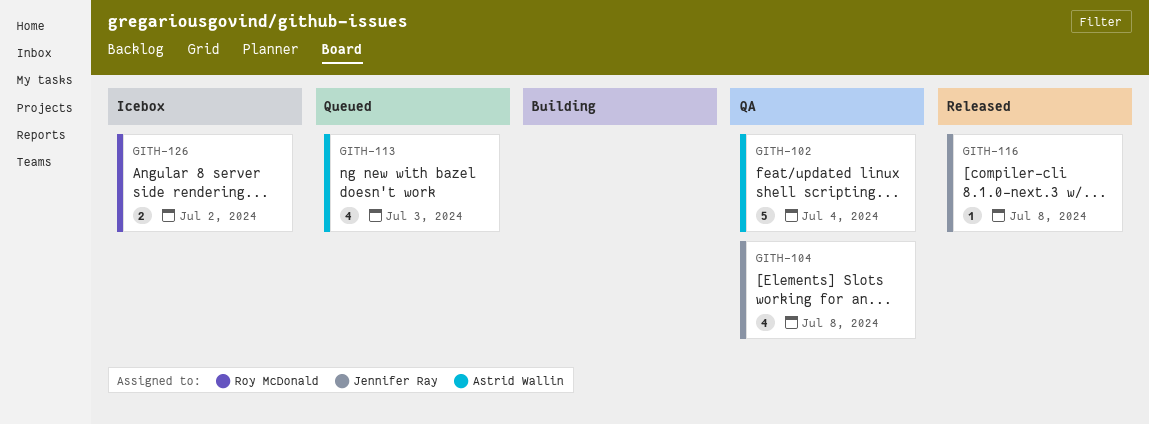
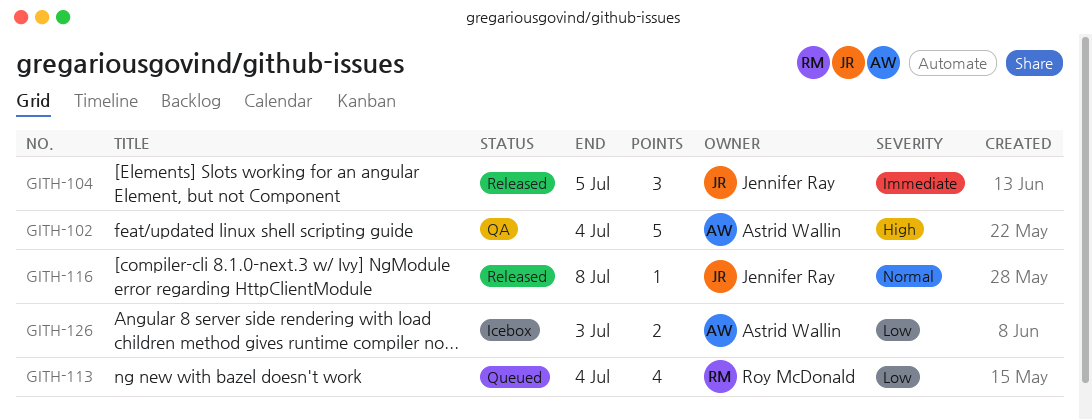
GITH-104, status: QA -> Released
GITH-104, estimate: 4 -> 3
GITH-104, due: Jul 8 -> Jul 5
GITH-113, owner: Astrid Wallin -> Roy McDonald
GITH-113, due: Jul 3 -> Jul 4
GITH-126, owner: Roy McDonald -> Astrid Wallin
GITH-126, due: Jul 2 -> Jul 3

